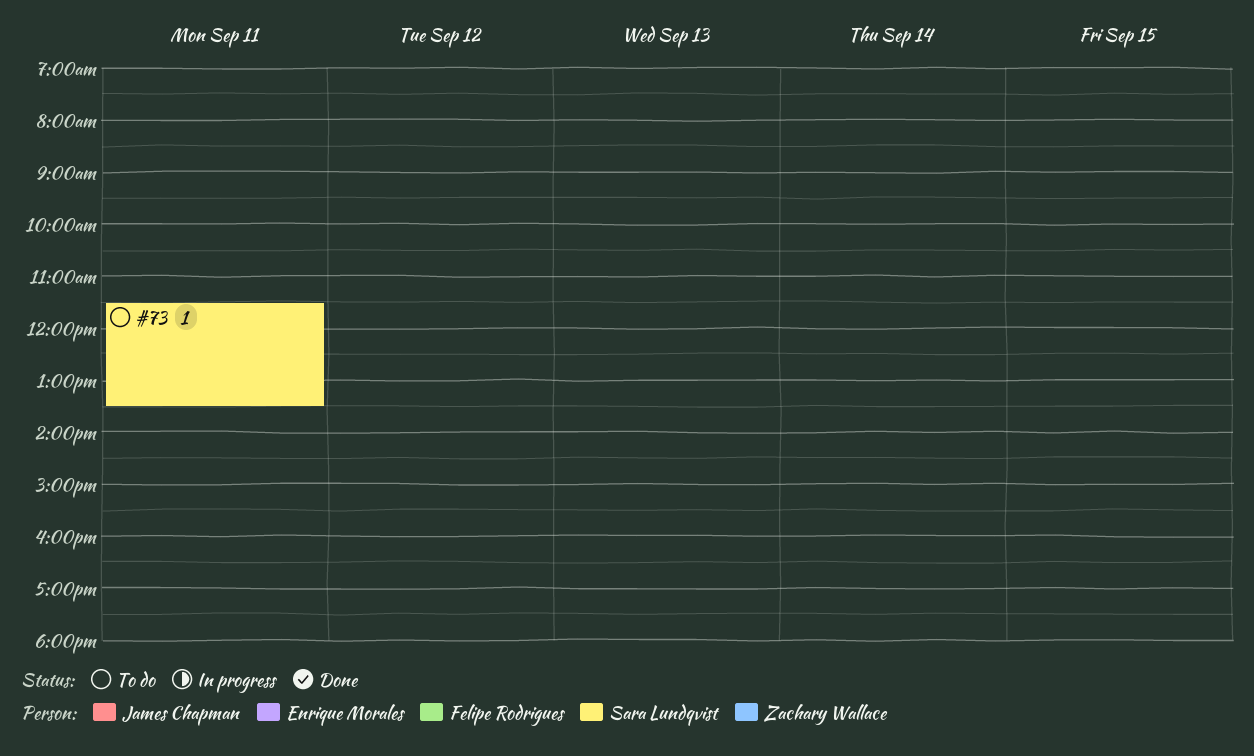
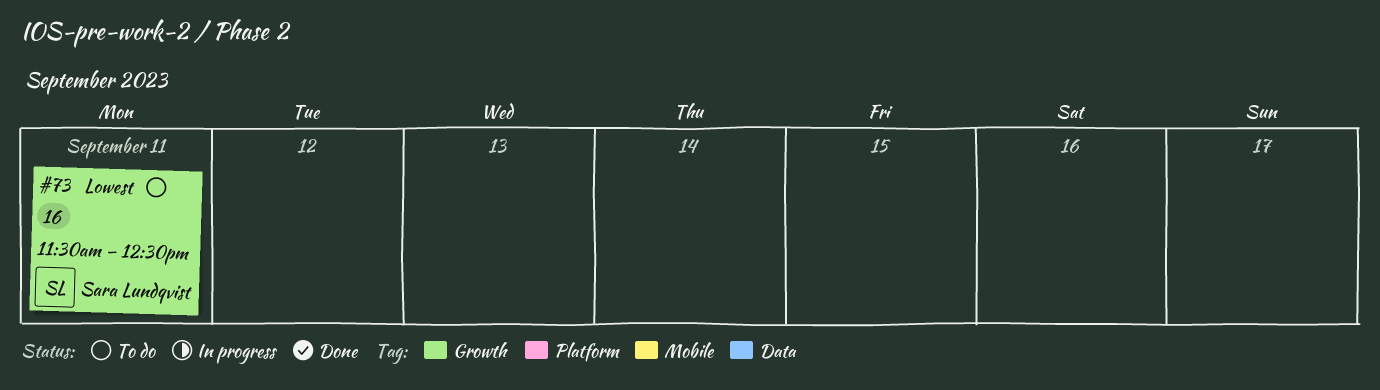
#73, estimate: 1 -> 16
#73, ends: 13:30 -> 12:30

